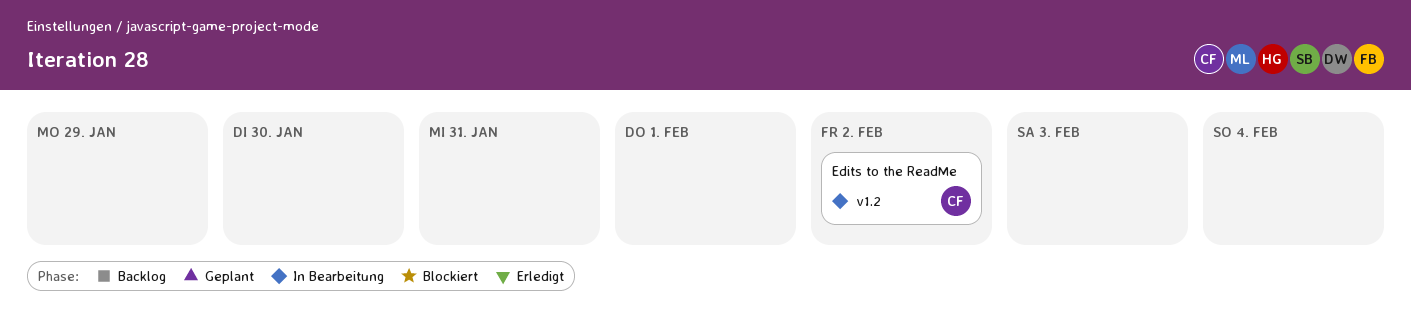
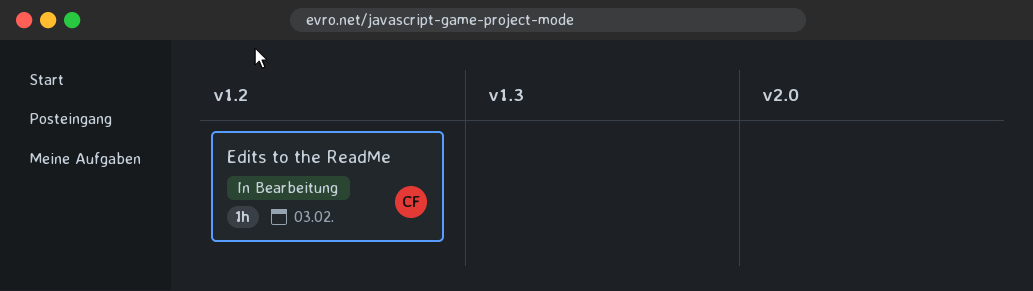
Edits to the ReadMe, due: Feb 2 -> Feb 3

